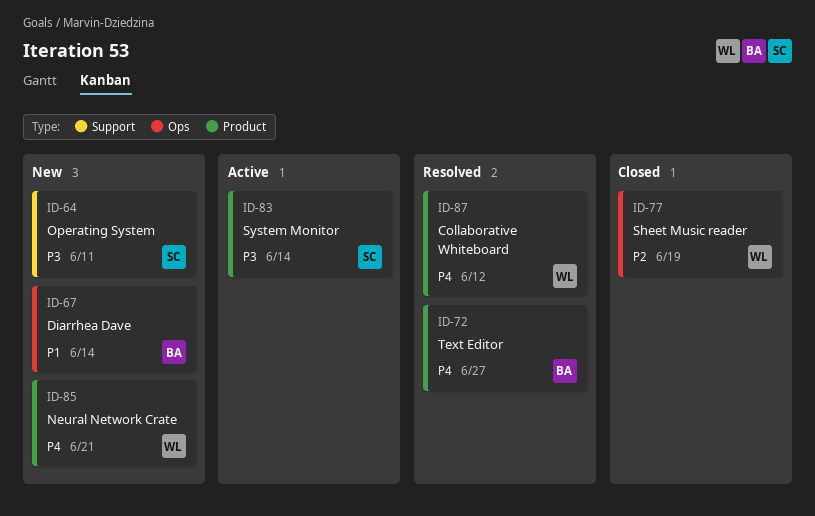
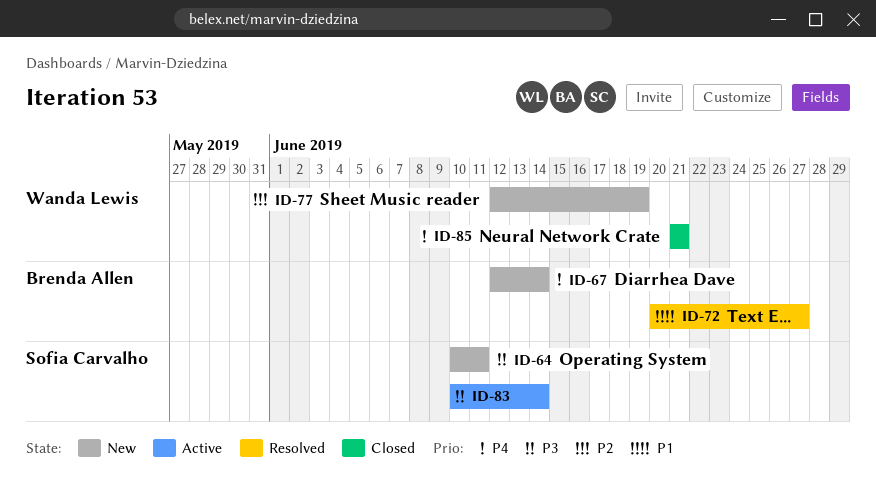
ID-67, priority: P1 -> P4
ID-72, priority: P4 -> P1
ID-77, status: Closed -> New
ID-85, status: New -> Closed
ID-87: present -> none

